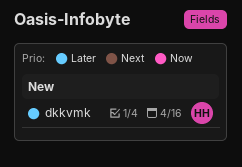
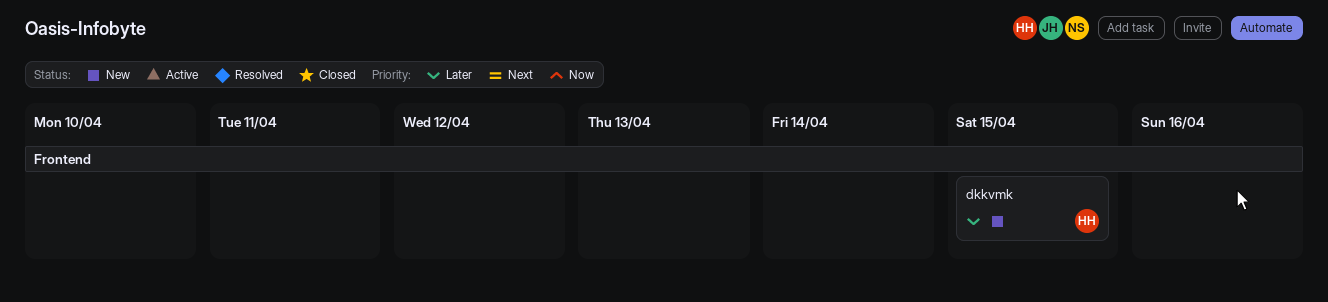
dkkvmk, due: Apr 16 -> Apr 15

